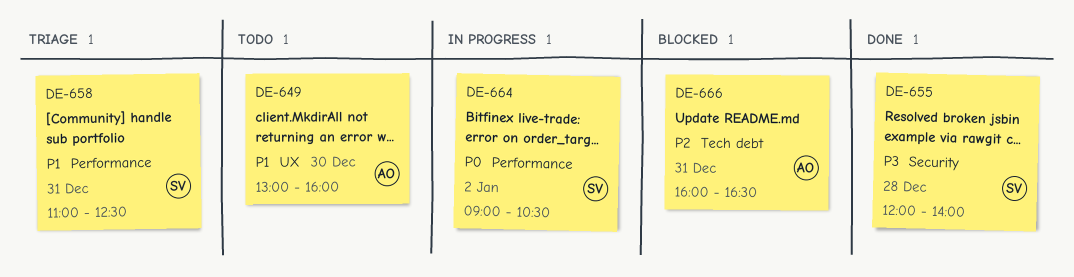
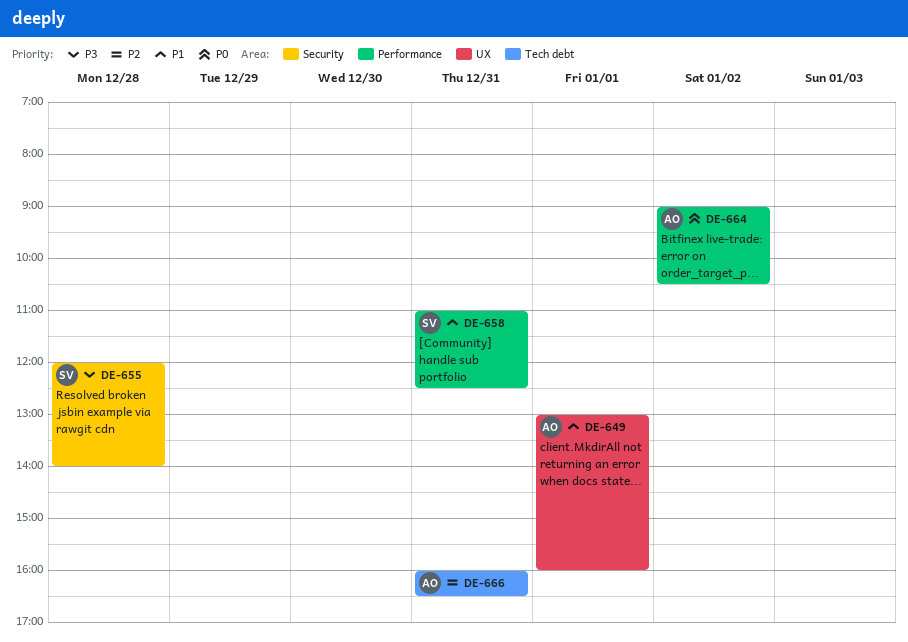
DE-649, day: Dec 30 -> Jan 1
DE-664, owner: SV -> AO

